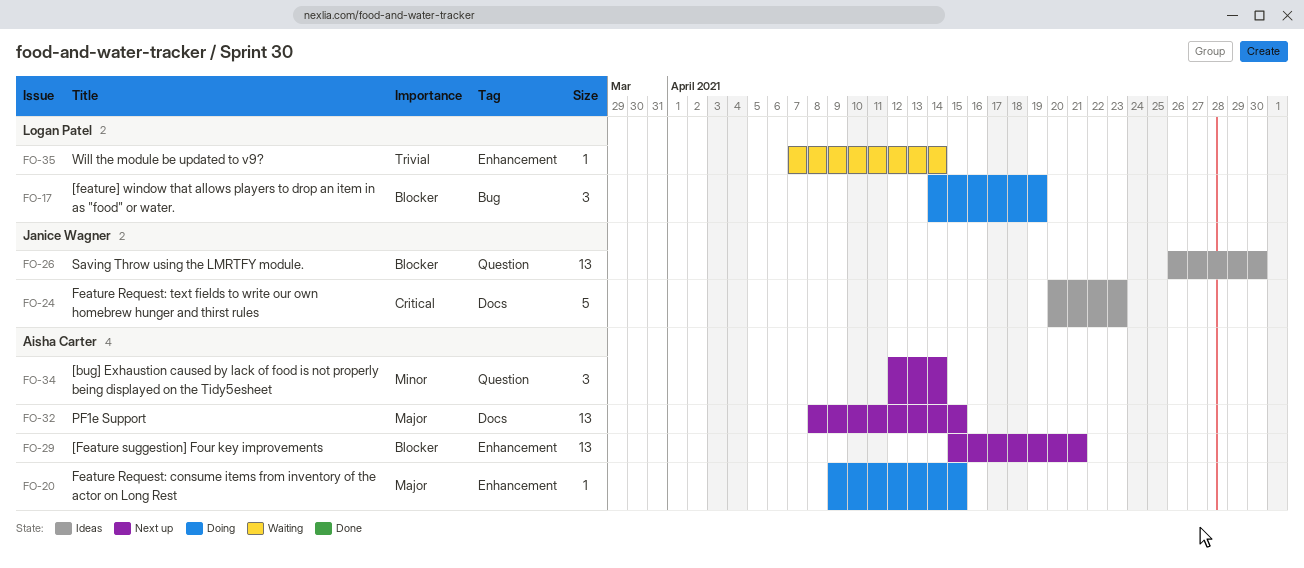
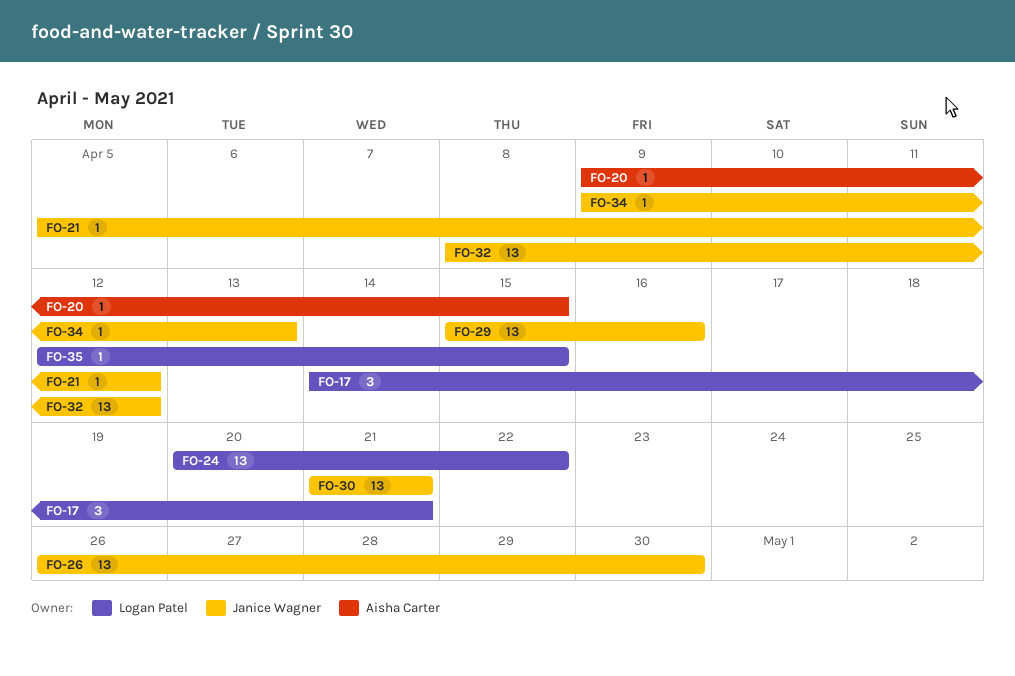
FO-17, due: Apr 19 -> Apr 21
FO-21: none -> present
FO-24, owner: Janice Wagner -> Logan Patel
FO-24, estimate: 5 -> 13
FO-24, due: Apr 23 -> Apr 22
FO-29, owner: Aisha Carter -> Janice Wagner
FO-29, due: Apr 21 -> Apr 16
FO-30: none -> present
FO-32, owner: Aisha Carter -> Janice Wagner
FO-32, due: Apr 15 -> Apr 12
FO-34, owner: Aisha Carter -> Janice Wagner
FO-34, estimate: 3 -> 1
FO-34, start: Apr 12 -> Apr 9
FO-34, due: Apr 14 -> Apr 13
FO-35, start: Apr 7 -> Apr 12
FO-35, due: Apr 14 -> Apr 15

